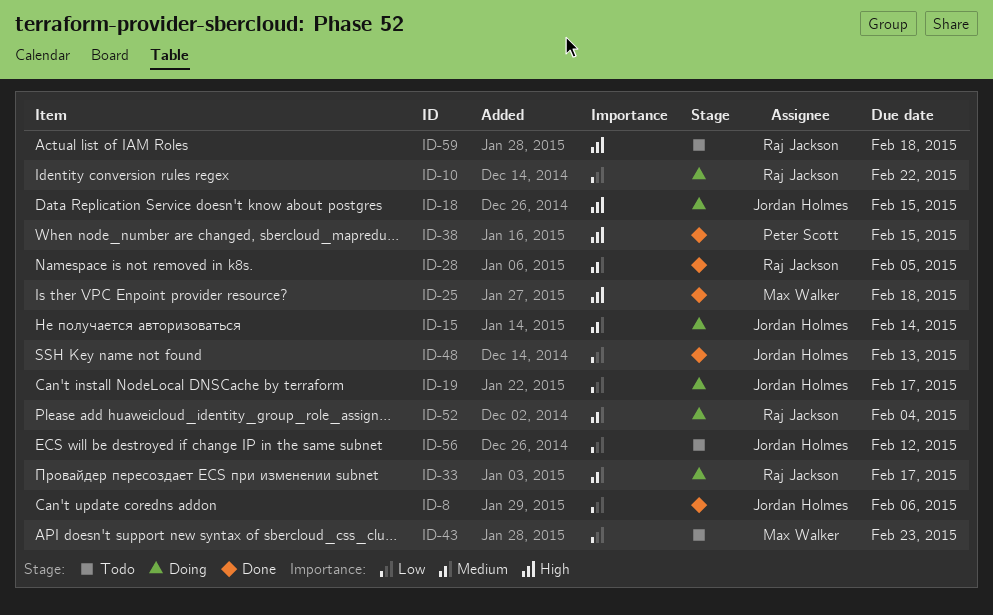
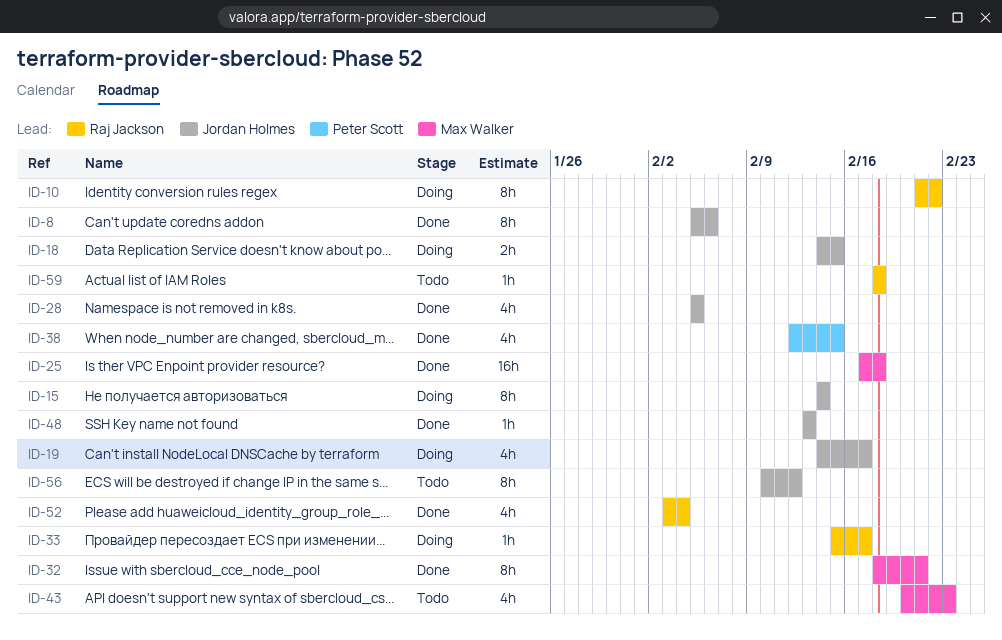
ID-28, owner: Raj Jackson -> Jordan Holmes
ID-32: none -> present
ID-52, status: Doing -> Done

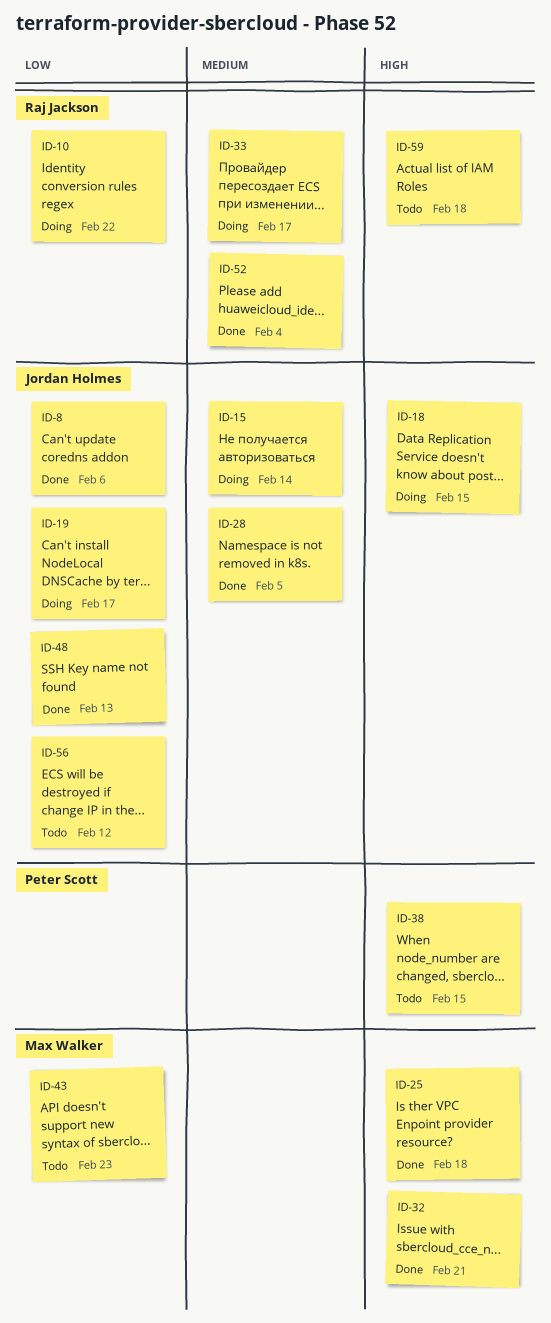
ID-38, status: Done -> Todo

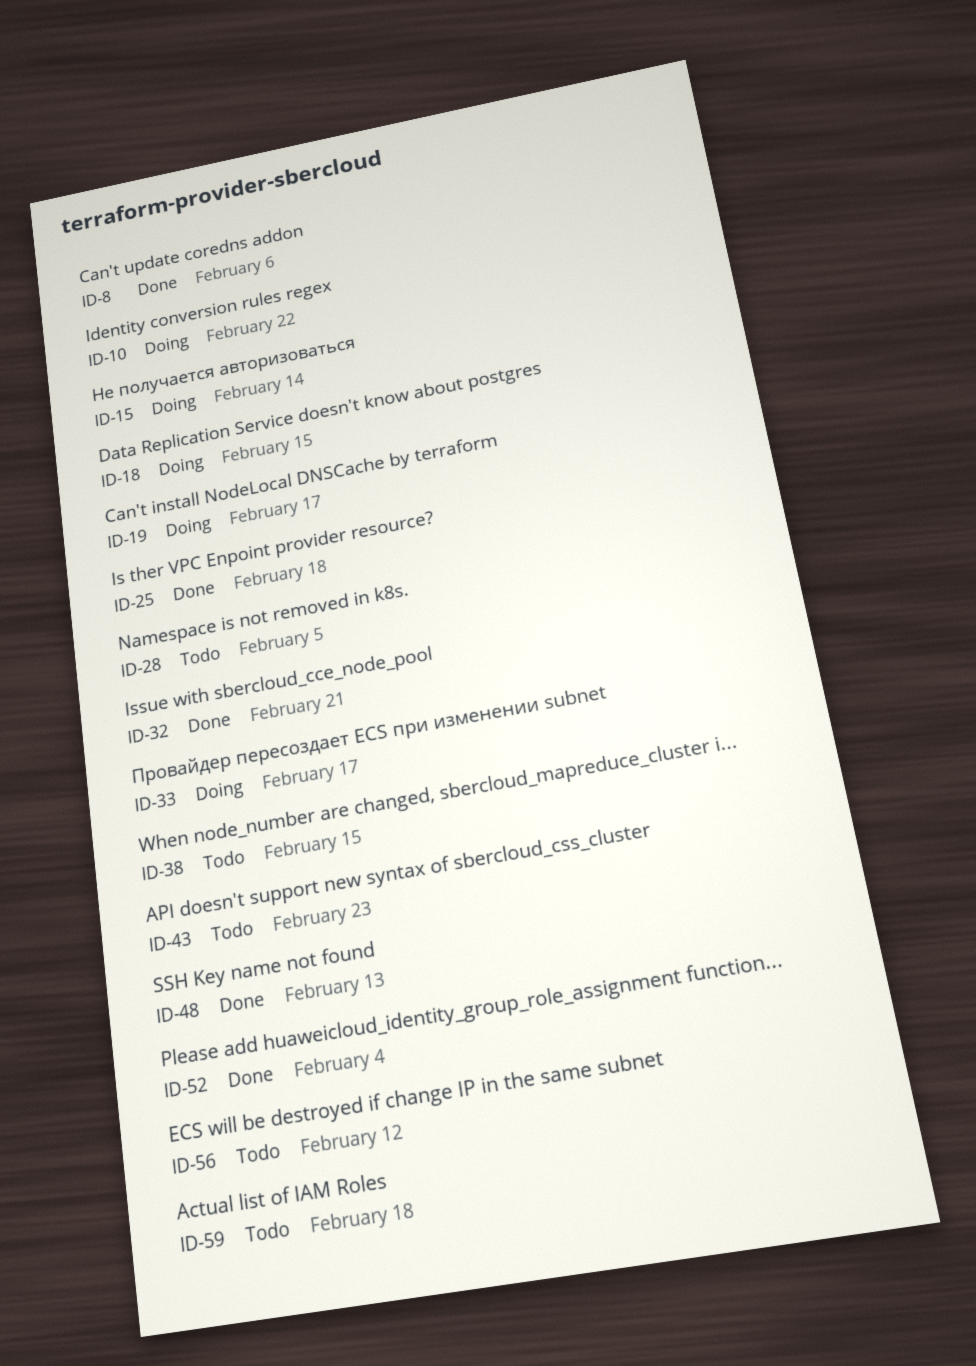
ID-28, status: Done -> Todo

